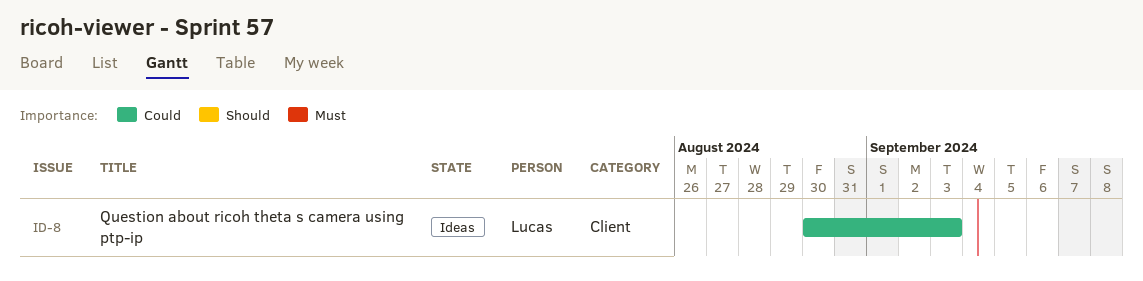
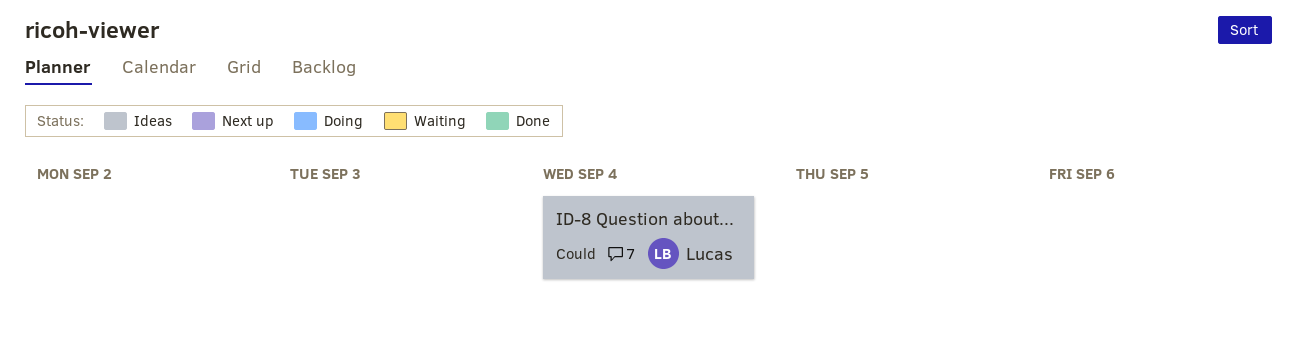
ID-8, due: Sep 3 -> Sep 4

